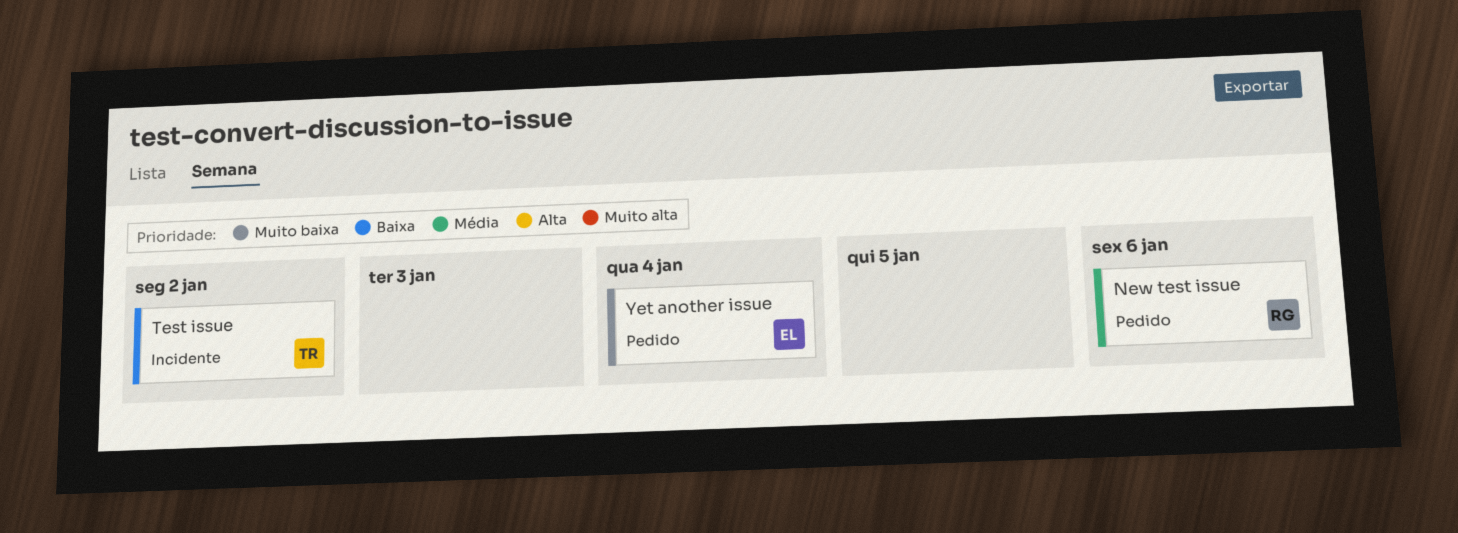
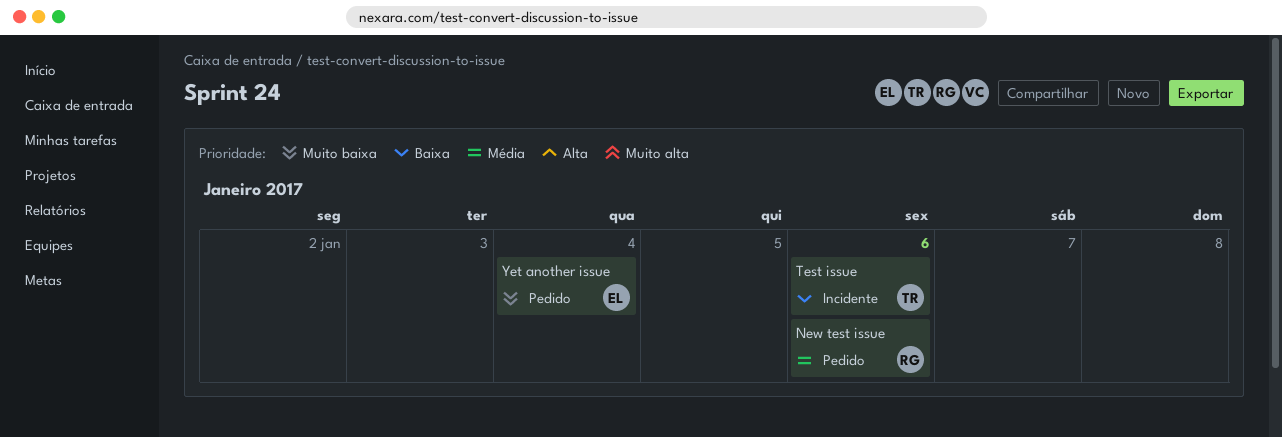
Test issue, due: Jan 2 -> Jan 6

